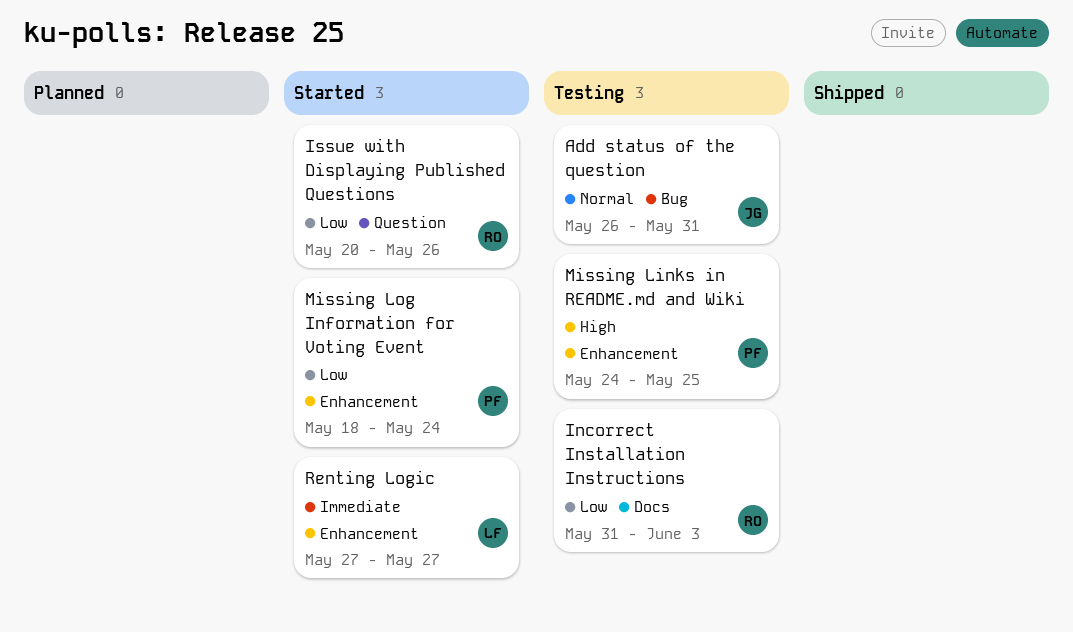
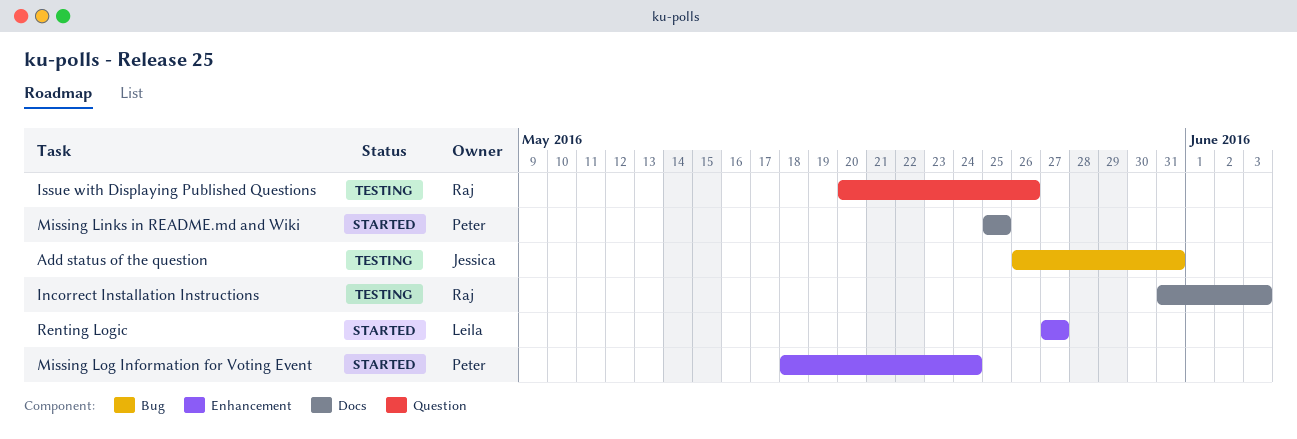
Issue with Displaying Published Questions, status: Started -> Testing
Missing Links in README.md and Wiki, status: Testing -> Started
Missing Links in README.md and Wiki, label: Enhancement -> Docs
Missing Links in README.md and Wiki, start: May 24 -> May 25

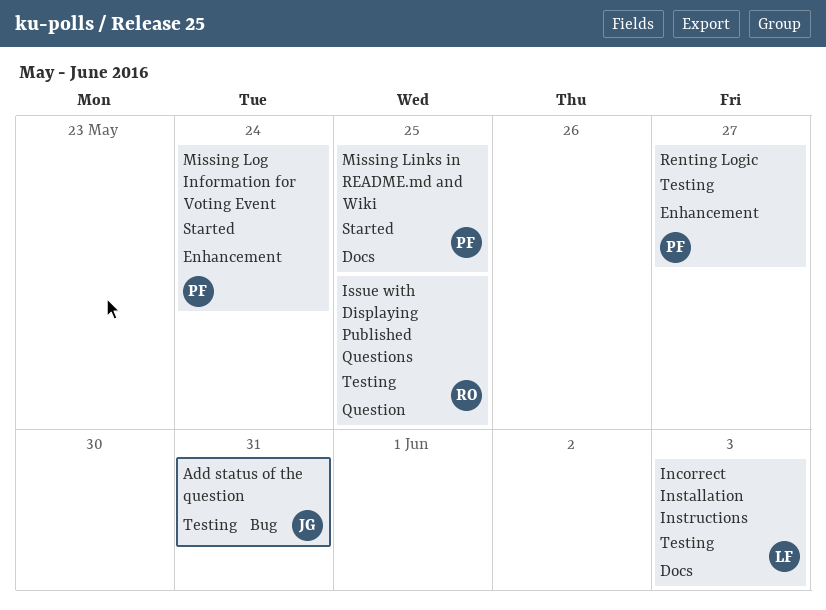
Incorrect Installation Instructions, owner: Raj -> Leila
Issue with Displaying Published Questions, due: May 26 -> May 25
Renting Logic, status: Started -> Testing
Renting Logic, owner: Leila -> Peter

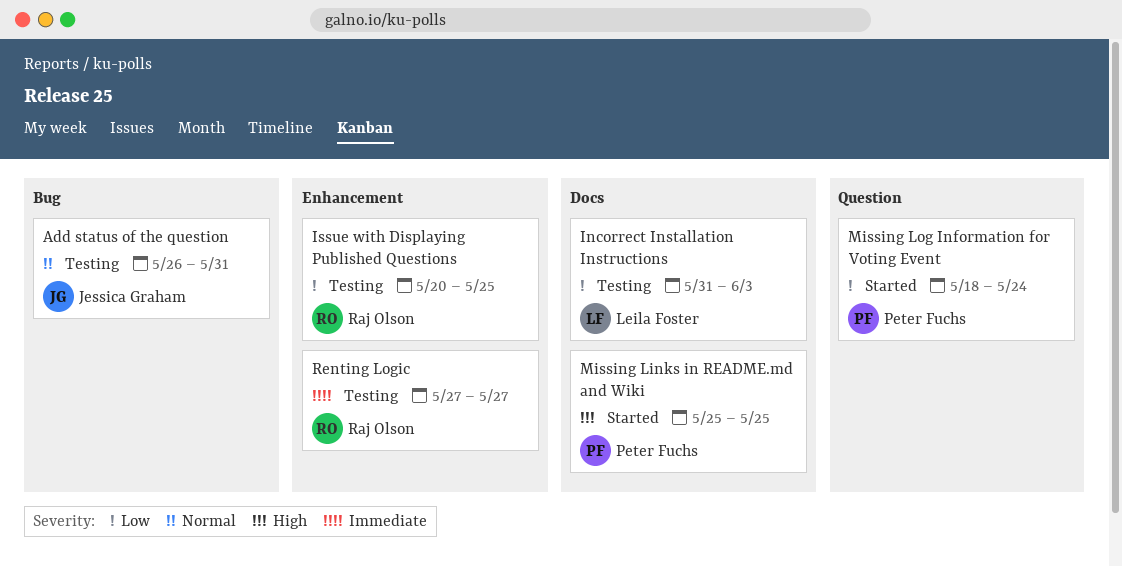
Issue with Displaying Published Questions, label: Question -> Enhancement
Missing Log Information for Voting Event, label: Enhancement -> Question
Renting Logic, owner: Peter Fuchs -> Raj Olson

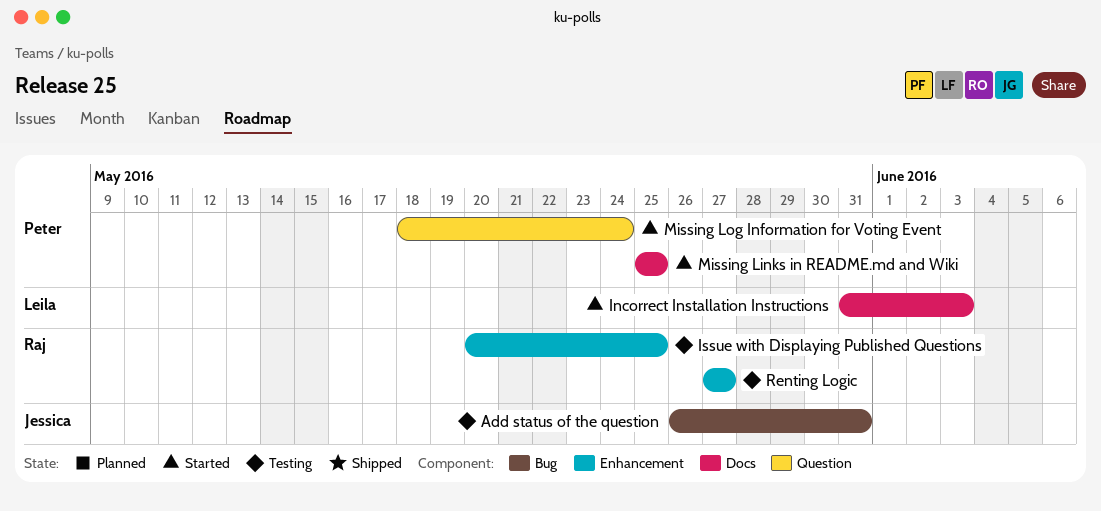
Incorrect Installation Instructions, status: Testing -> Started

